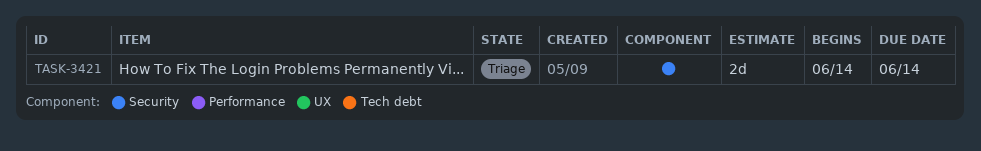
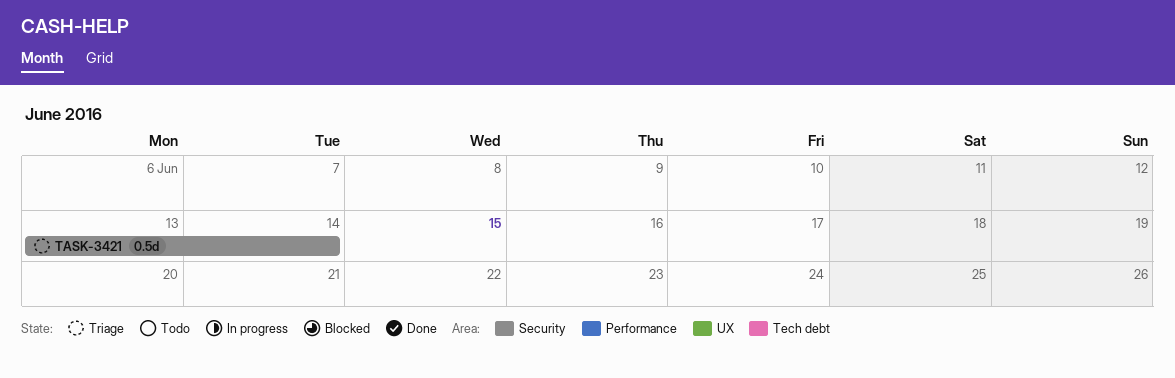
TASK-3421, estimate: 2d -> 0.5d
TASK-3421, start: Jun 14 -> Jun 13

